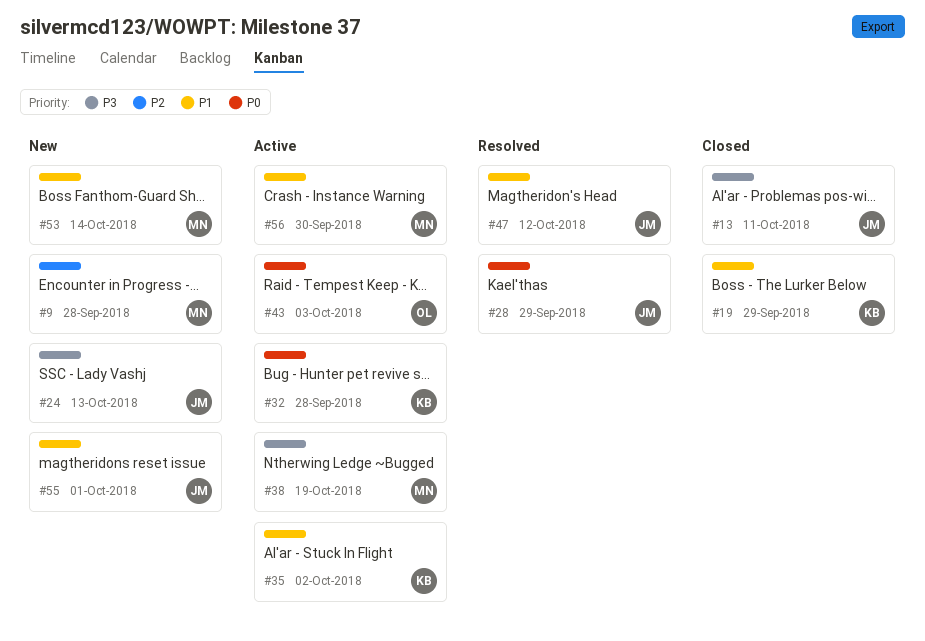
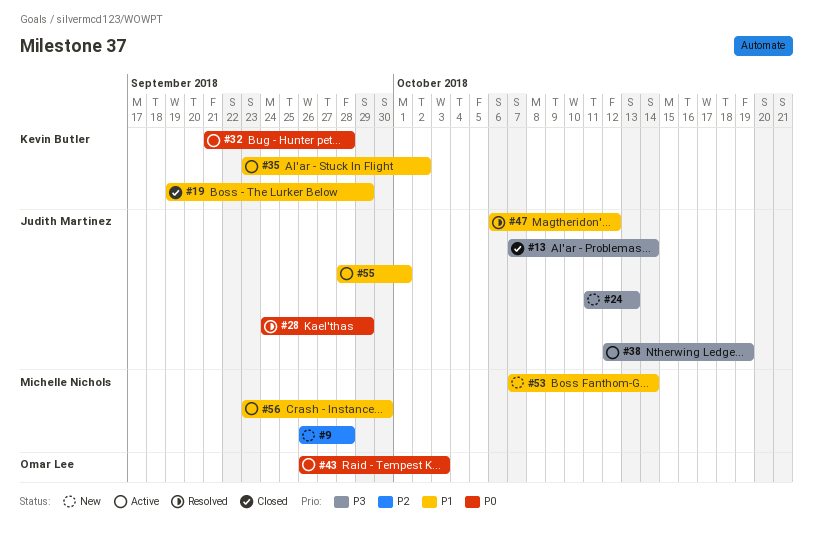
#13, due: Oct 11 -> Oct 14
#38, owner: Michelle Nichols -> Judith Martinez
#55, status: New -> Active

